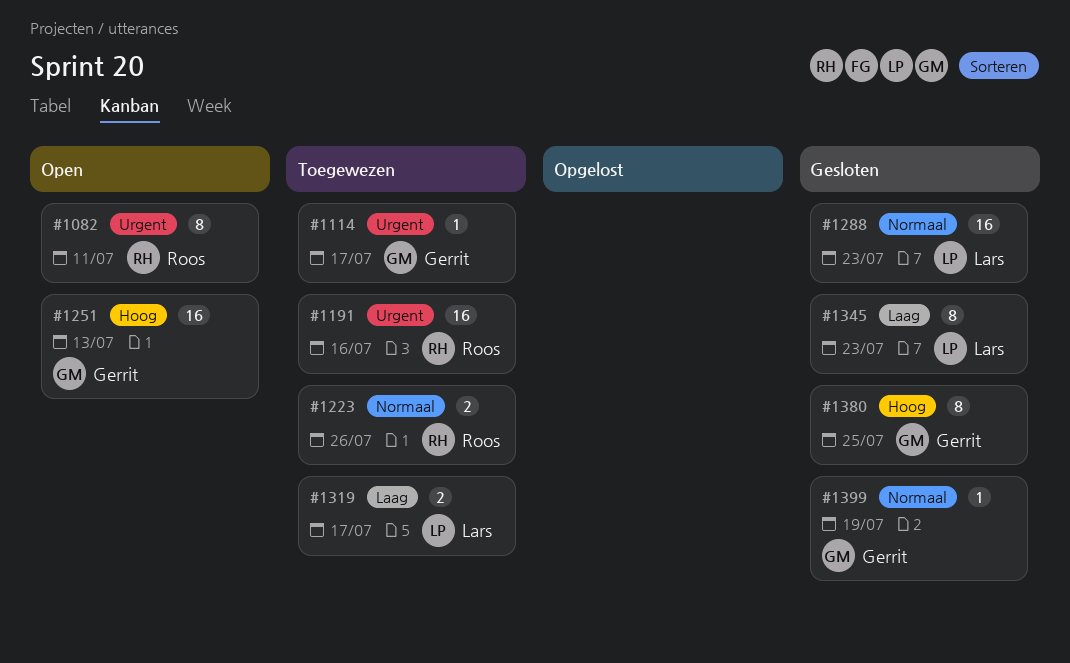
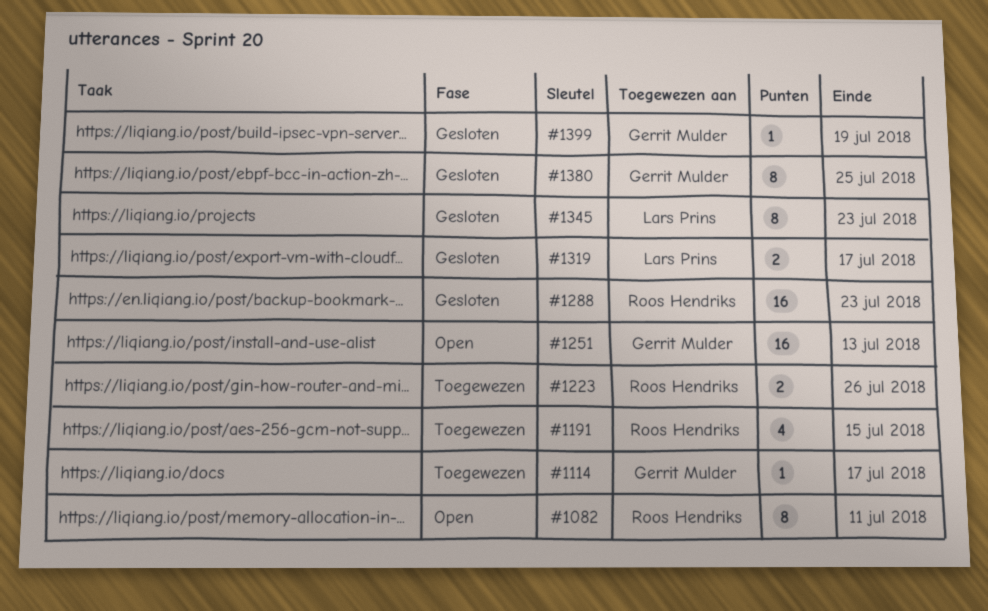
#1191, estimate: 16 -> 4
#1191, due: Jul 16 -> Jul 15
#1288, owner: Lars Prins -> Roos Hendriks
#1319, status: Toegewezen -> Gesloten

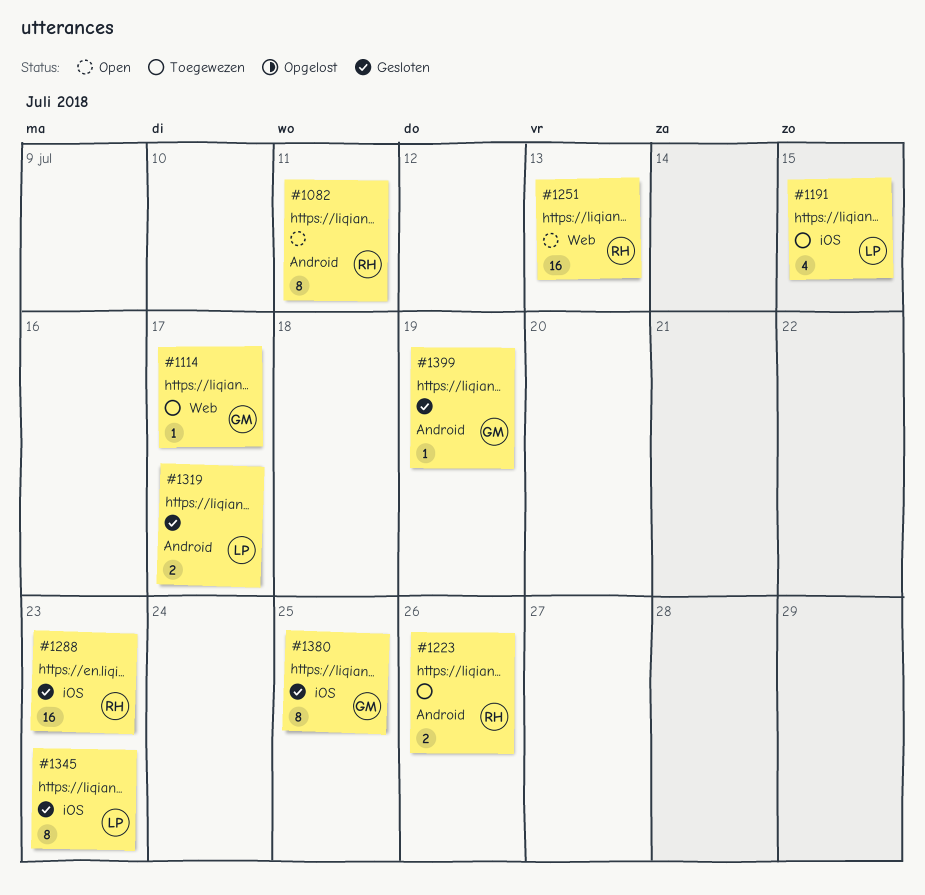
#1191, owner: Roos Hendriks -> Lars Prins
#1251, owner: Gerrit Mulder -> Roos Hendriks

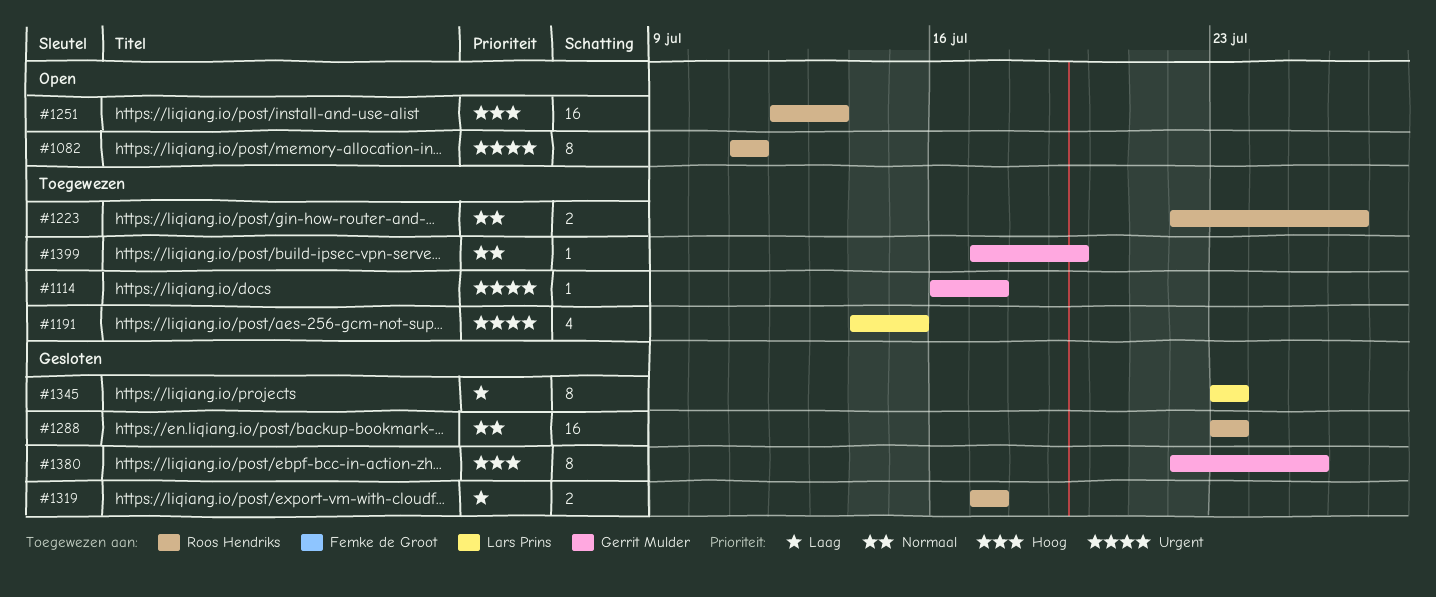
#1319, owner: Lars Prins -> Roos Hendriks
#1399, status: Gesloten -> Toegewezen

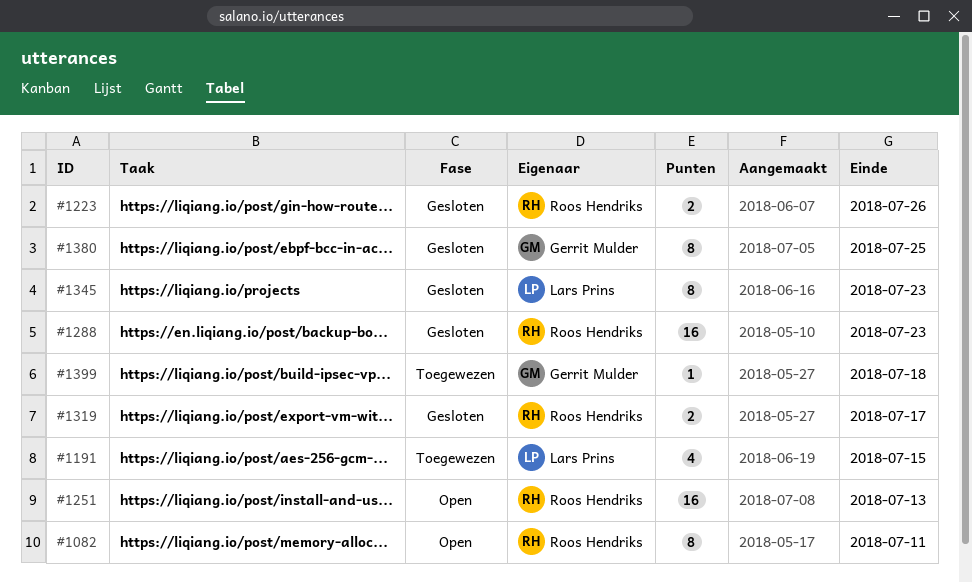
#1114: present -> none
#1223, status: Toegewezen -> Gesloten
#1399, due: Jul 19 -> Jul 18

